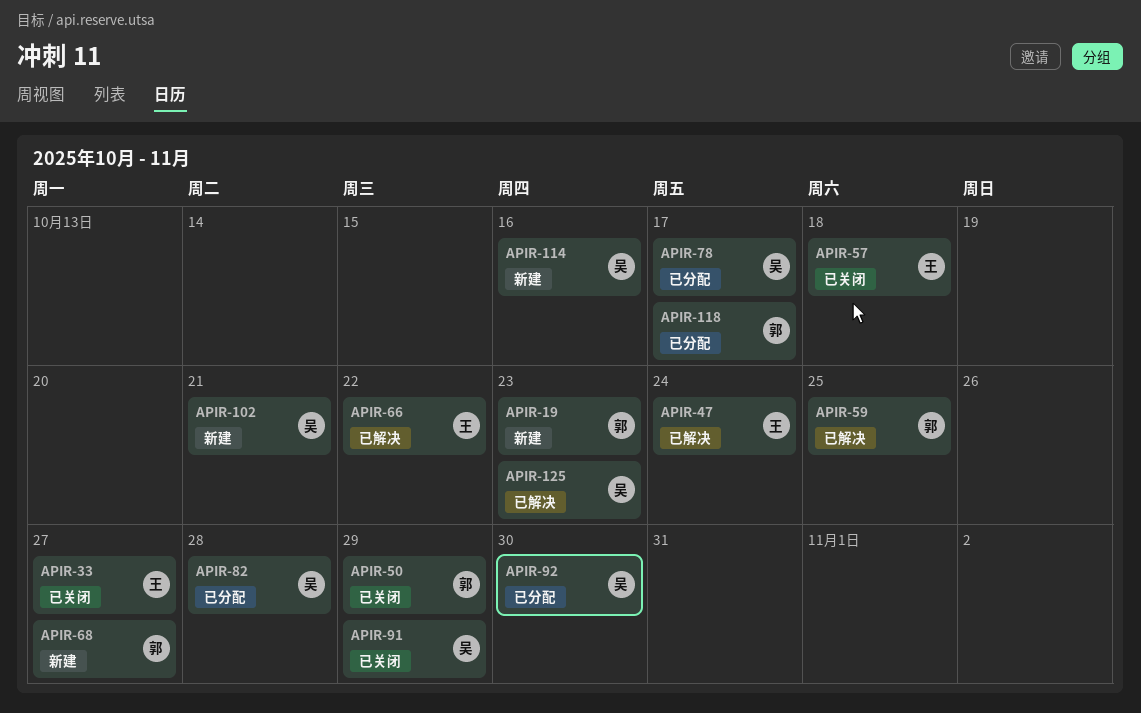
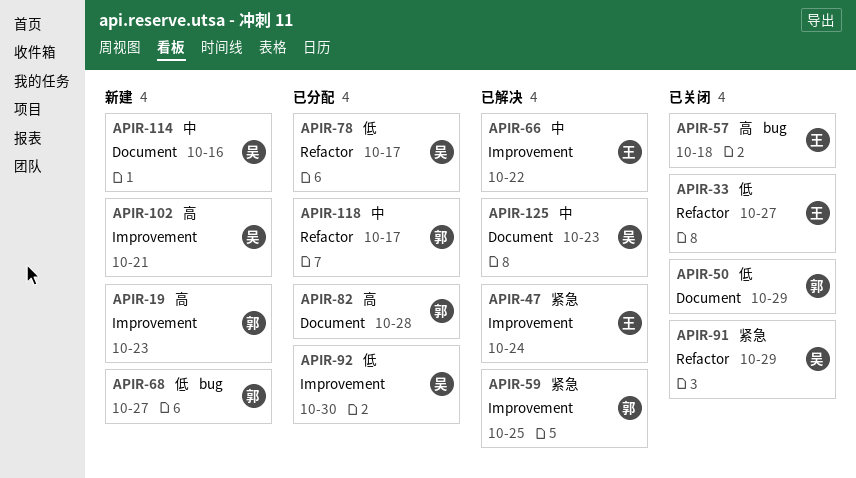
APIR-82, owner: 吴 -> 郭

